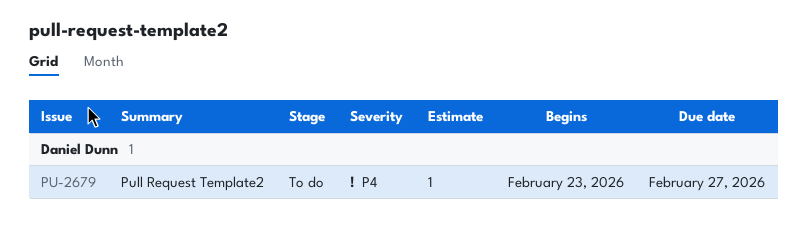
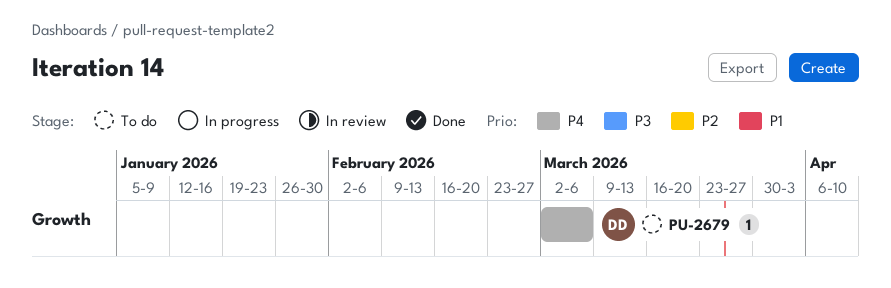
PU-2679, start: Feb 23 -> Mar 2
PU-2679, due: Feb 27 -> Mar 6

